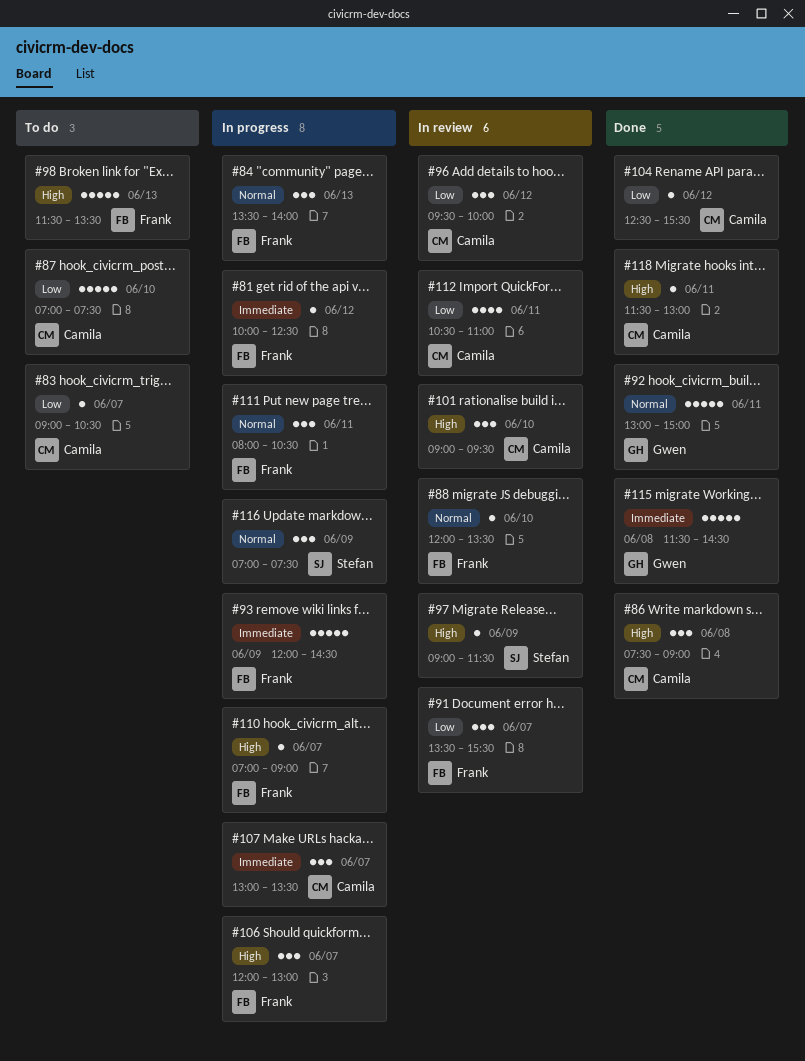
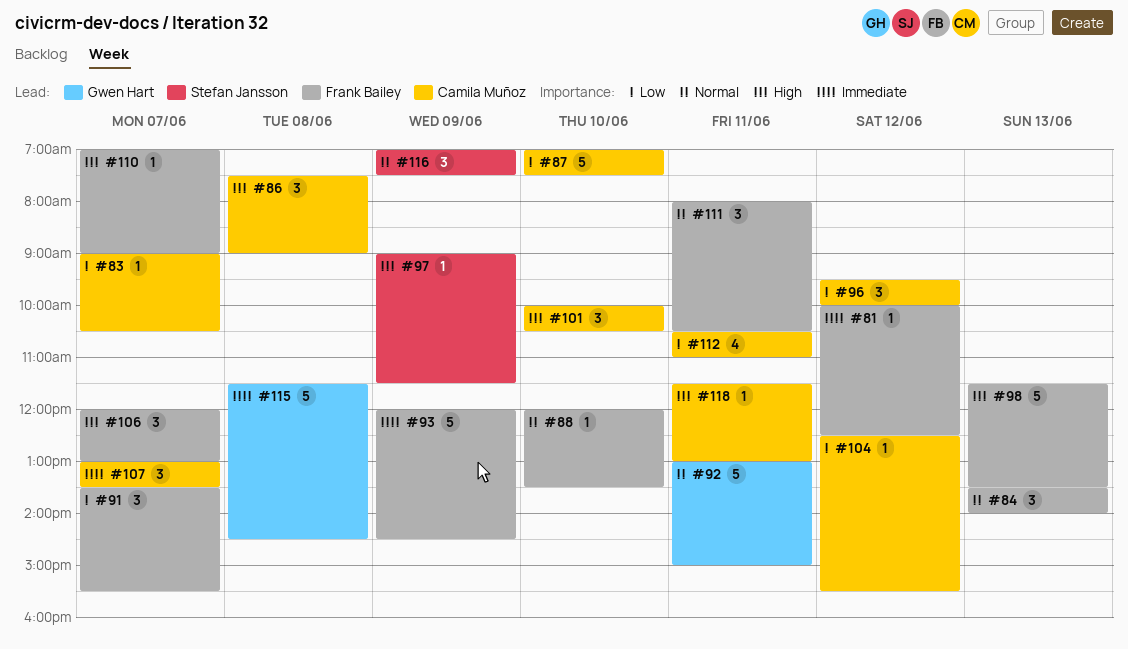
#101, begins: 09:00 -> 10:00
#101, ends: 09:30 -> 10:30

